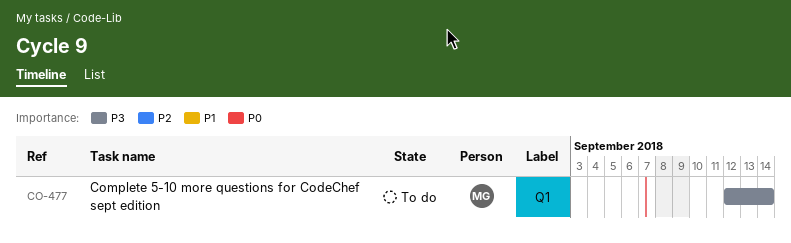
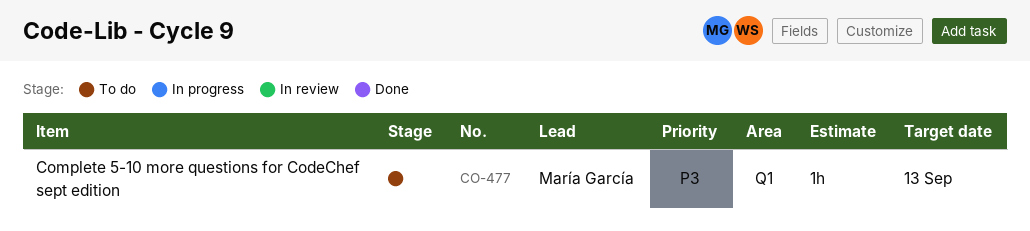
CO-477, due: Sep 14 -> Sep 13

